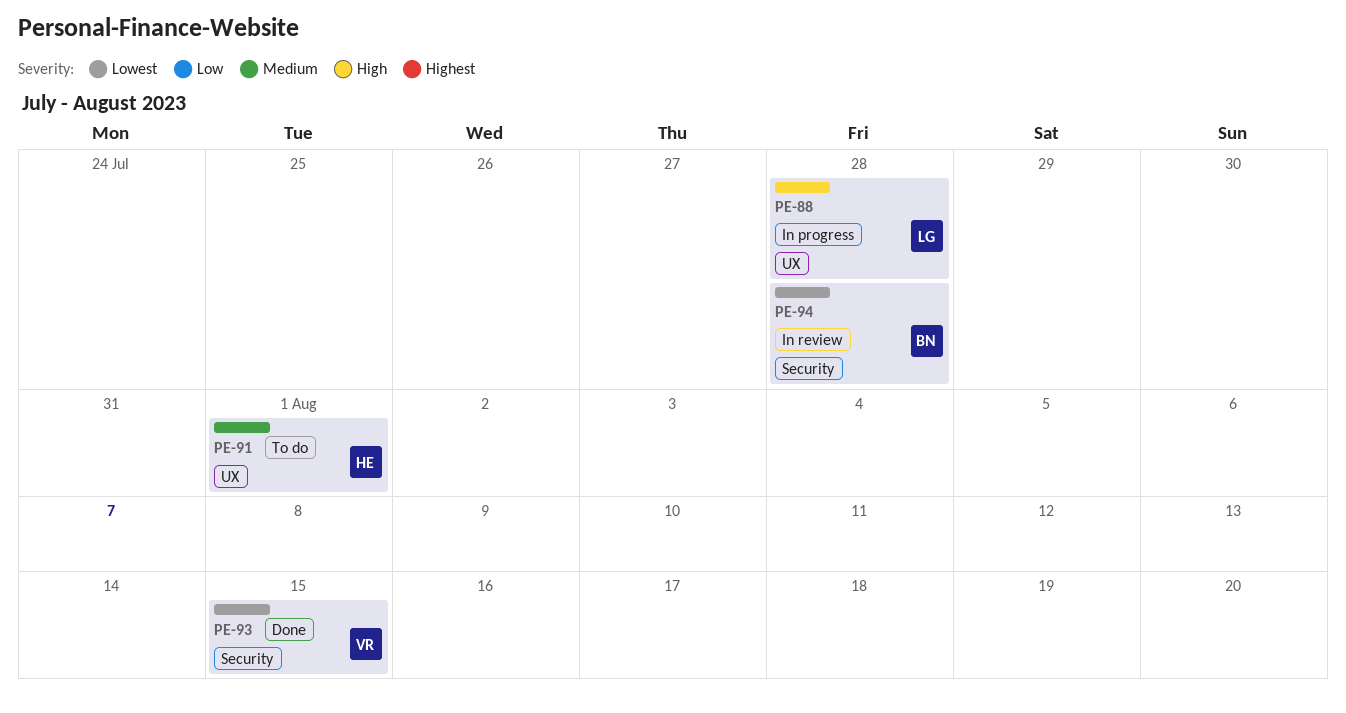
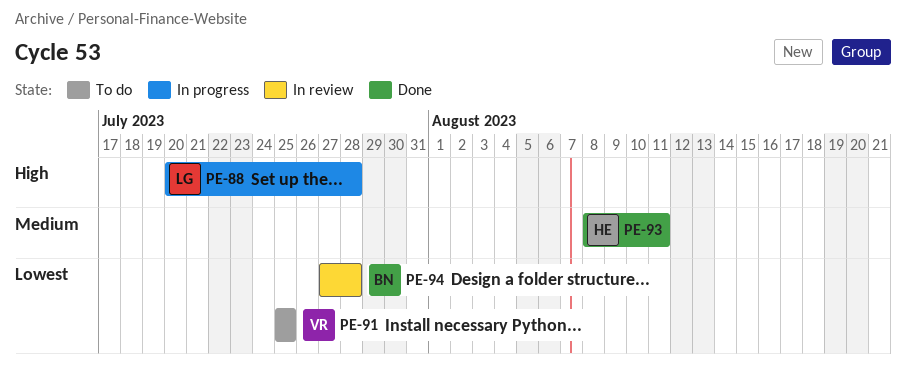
PE-91, owner: HE -> VR
PE-91, priority: Medium -> Lowest
PE-91, due: Aug 1 -> Jul 25
PE-93, owner: VR -> HE
PE-93, priority: Lowest -> Medium
PE-93, due: Aug 15 -> Aug 11

